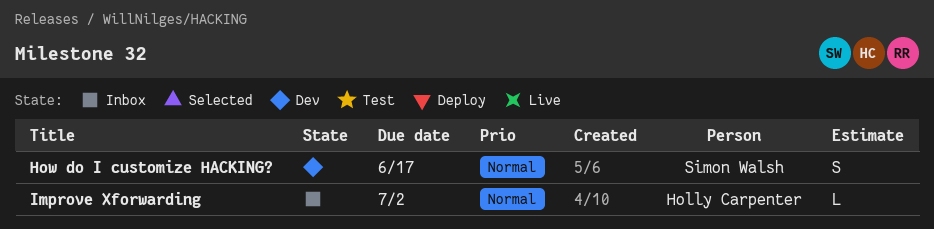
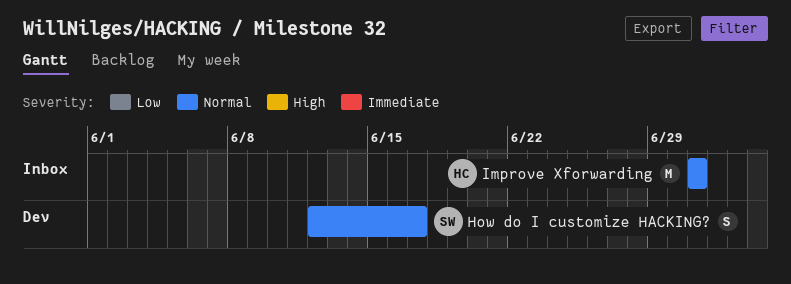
Improve Xforwarding, estimate: L -> M
Improve Xforwarding, due: Jul 2 -> Jul 1

